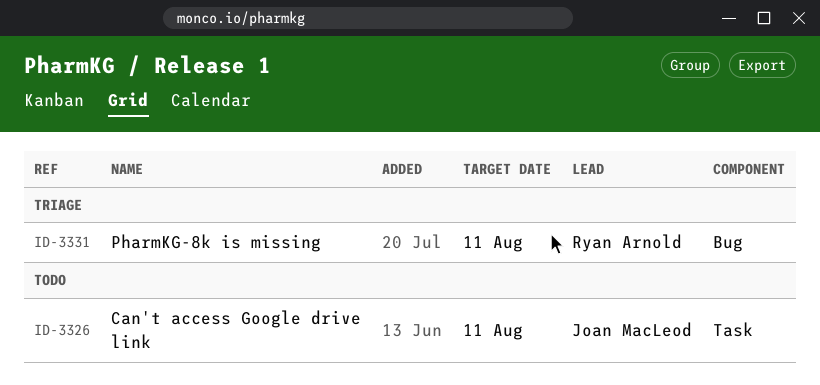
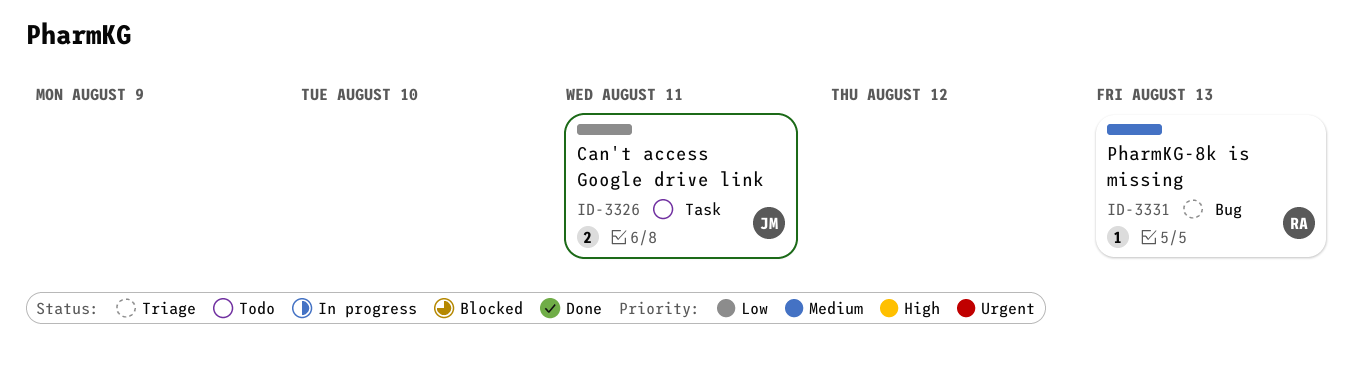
ID-3331, due: Aug 11 -> Aug 13

